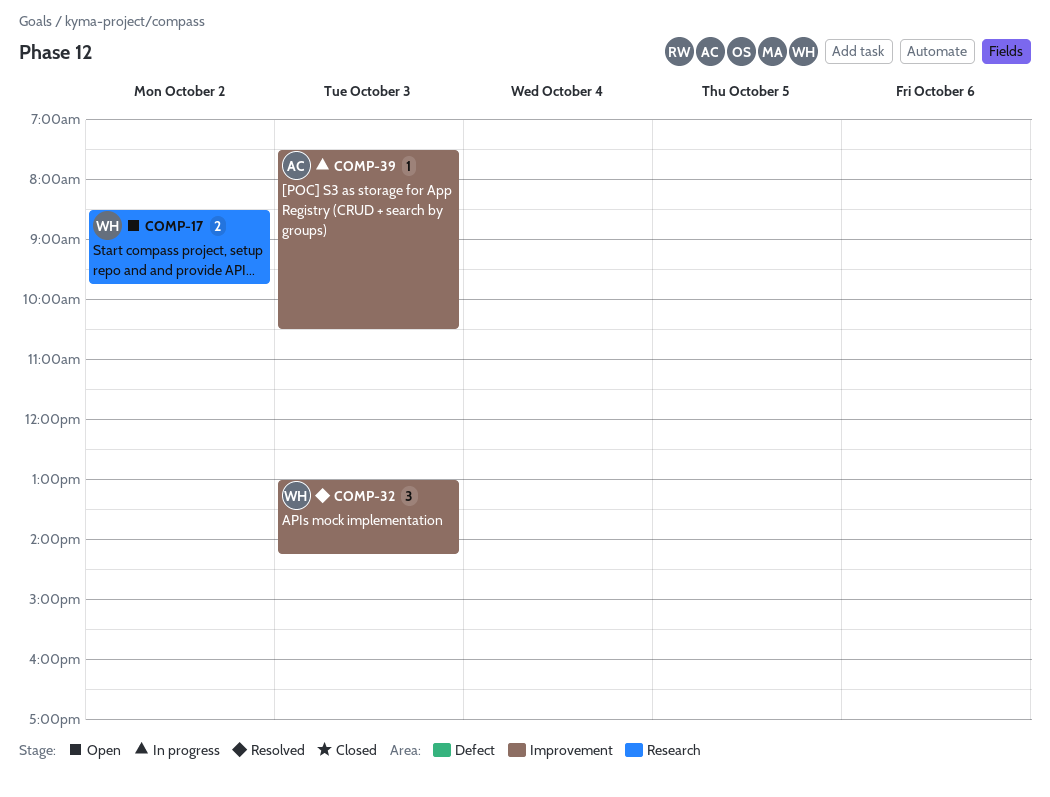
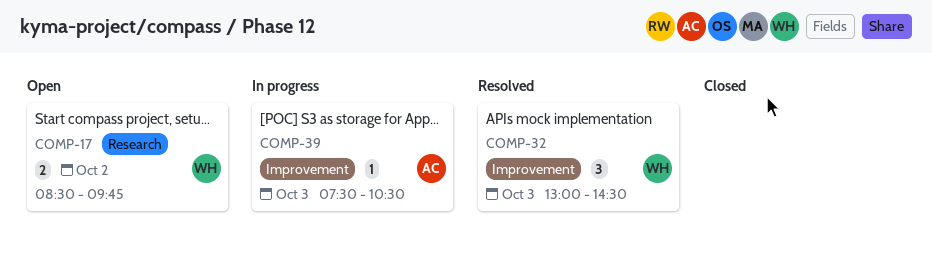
COMP-32, ends: 14:15 -> 14:30

